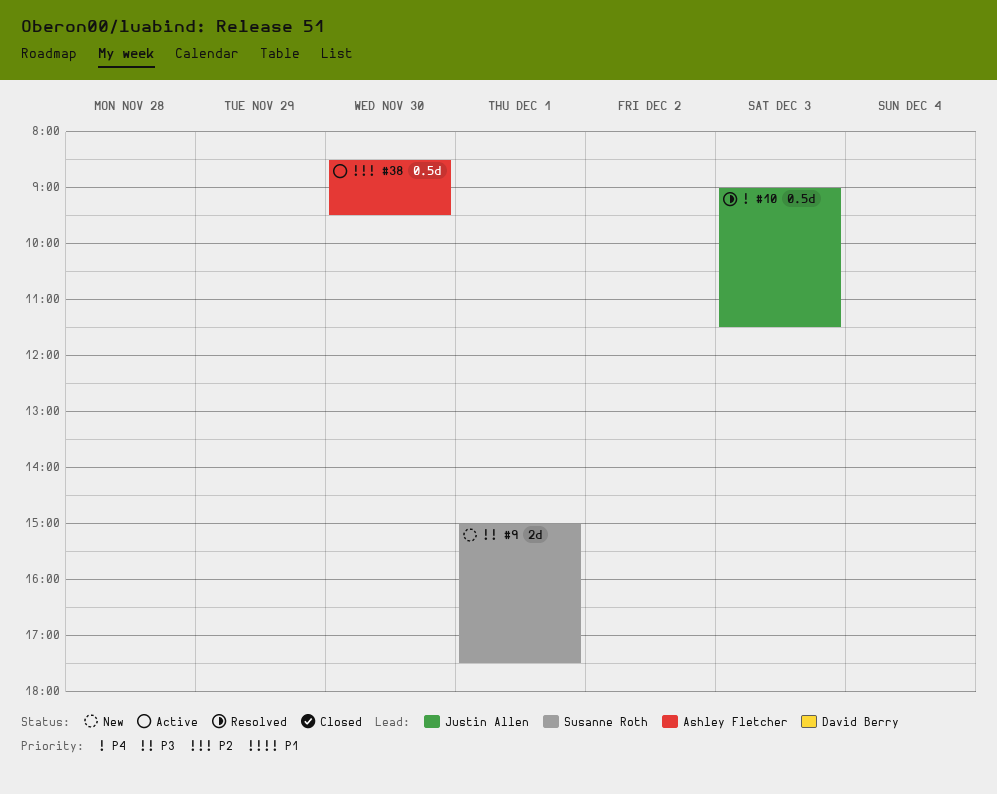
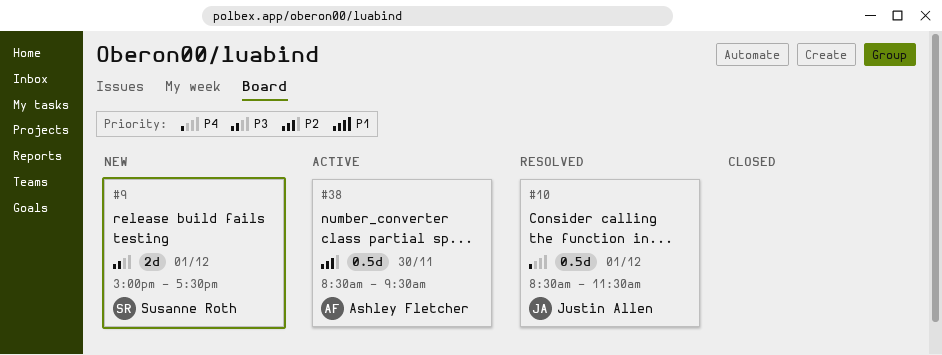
#10, day: Dec 3 -> Dec 1
#10, begins: 09:00 -> 08:30

